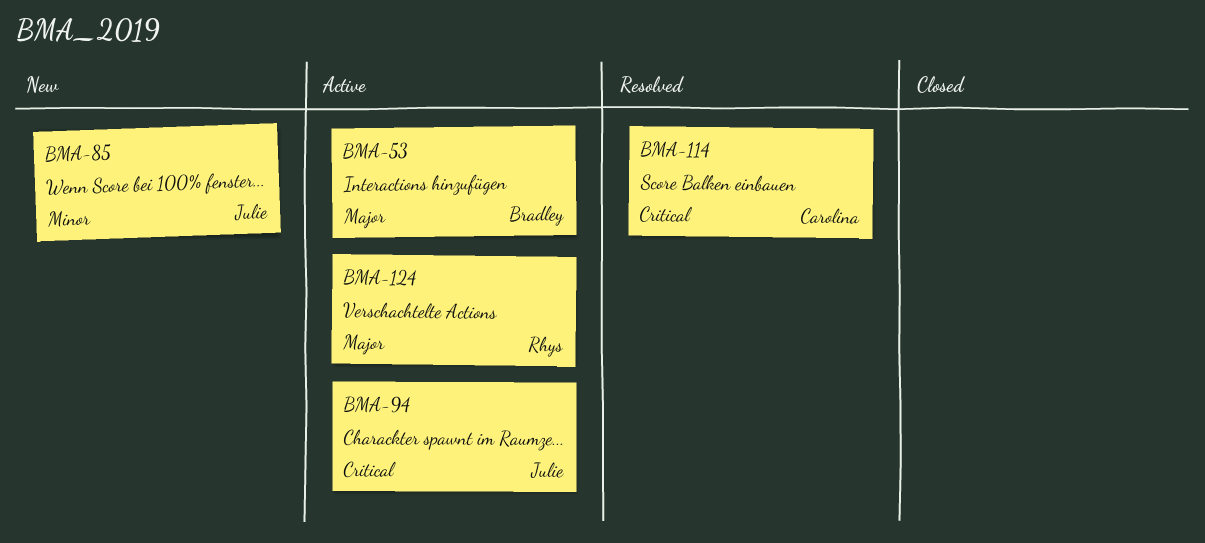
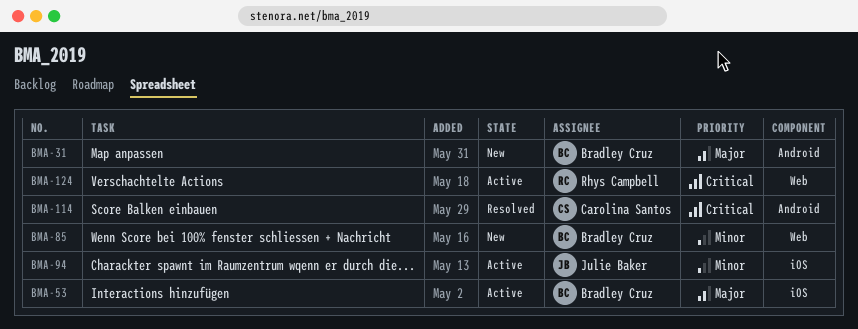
BMA-31: none -> present
BMA-85, owner: Julie Baker -> Bradley Cruz
BMA-94, priority: Critical -> Minor
BMA-124, priority: Major -> Critical

